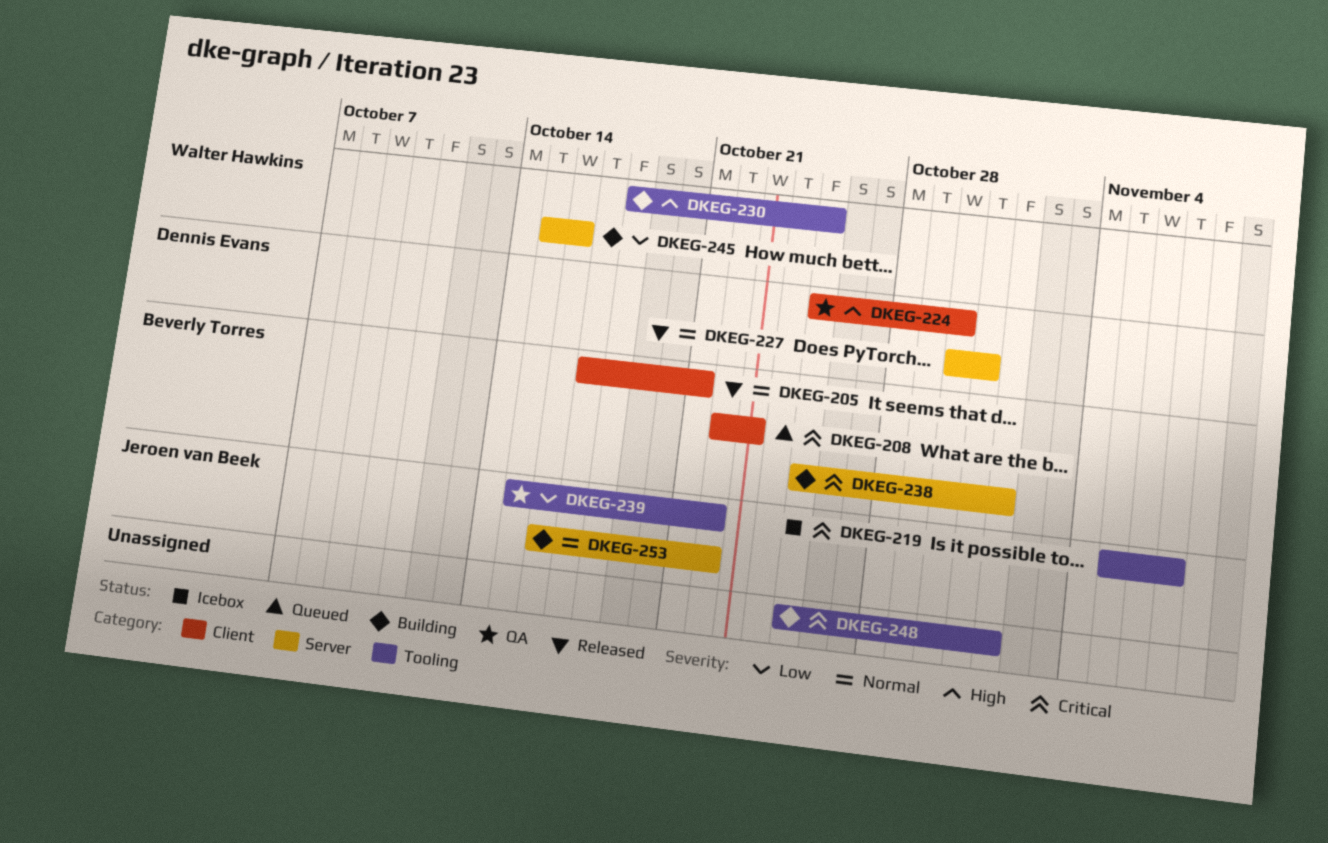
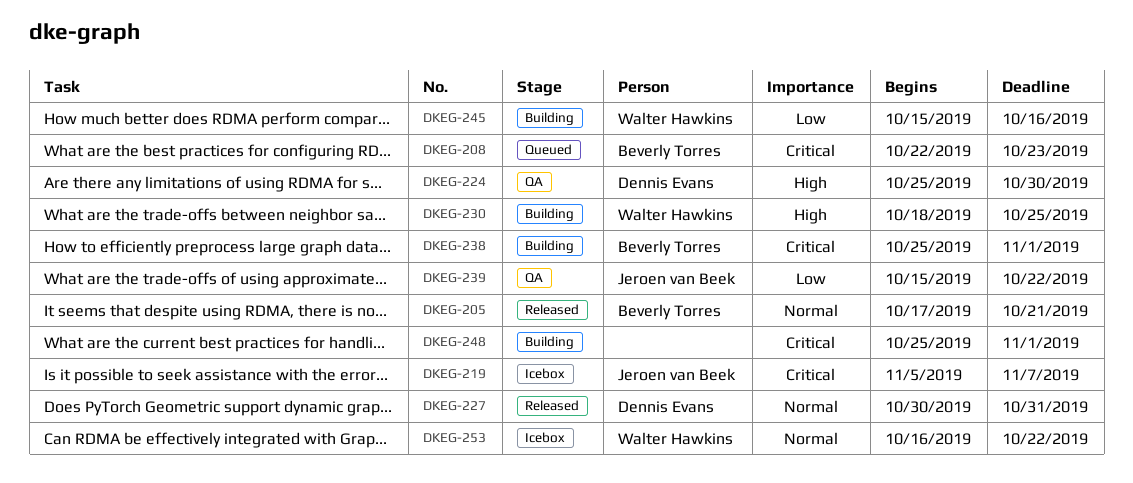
DKEG-253, status: Building -> Icebox
DKEG-253, owner: Jeroen van Beek -> Walter Hawkins

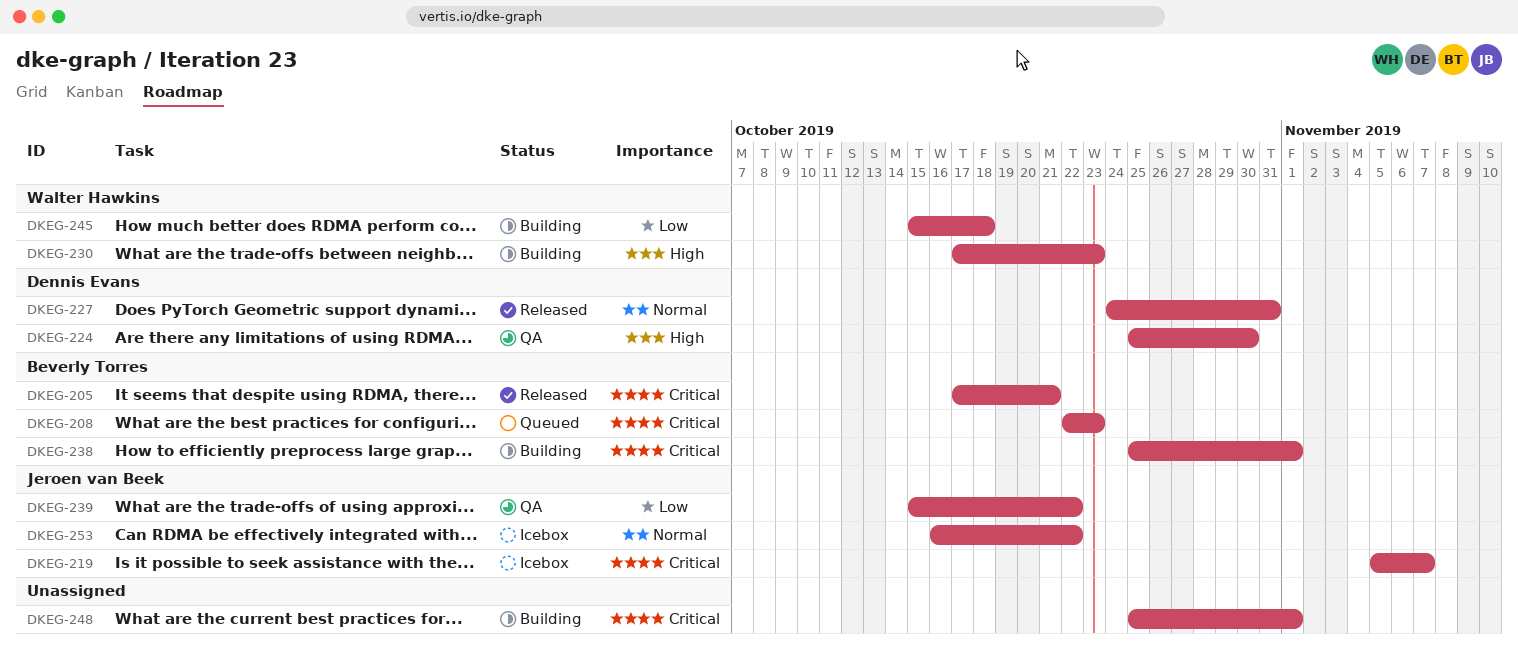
DKEG-205, priority: Normal -> Critical
DKEG-227, start: Oct 30 -> Oct 24
DKEG-230, start: Oct 18 -> Oct 17
DKEG-230, due: Oct 25 -> Oct 23
DKEG-245, due: Oct 16 -> Oct 18
DKEG-253, owner: Walter Hawkins -> Jeroen van Beek

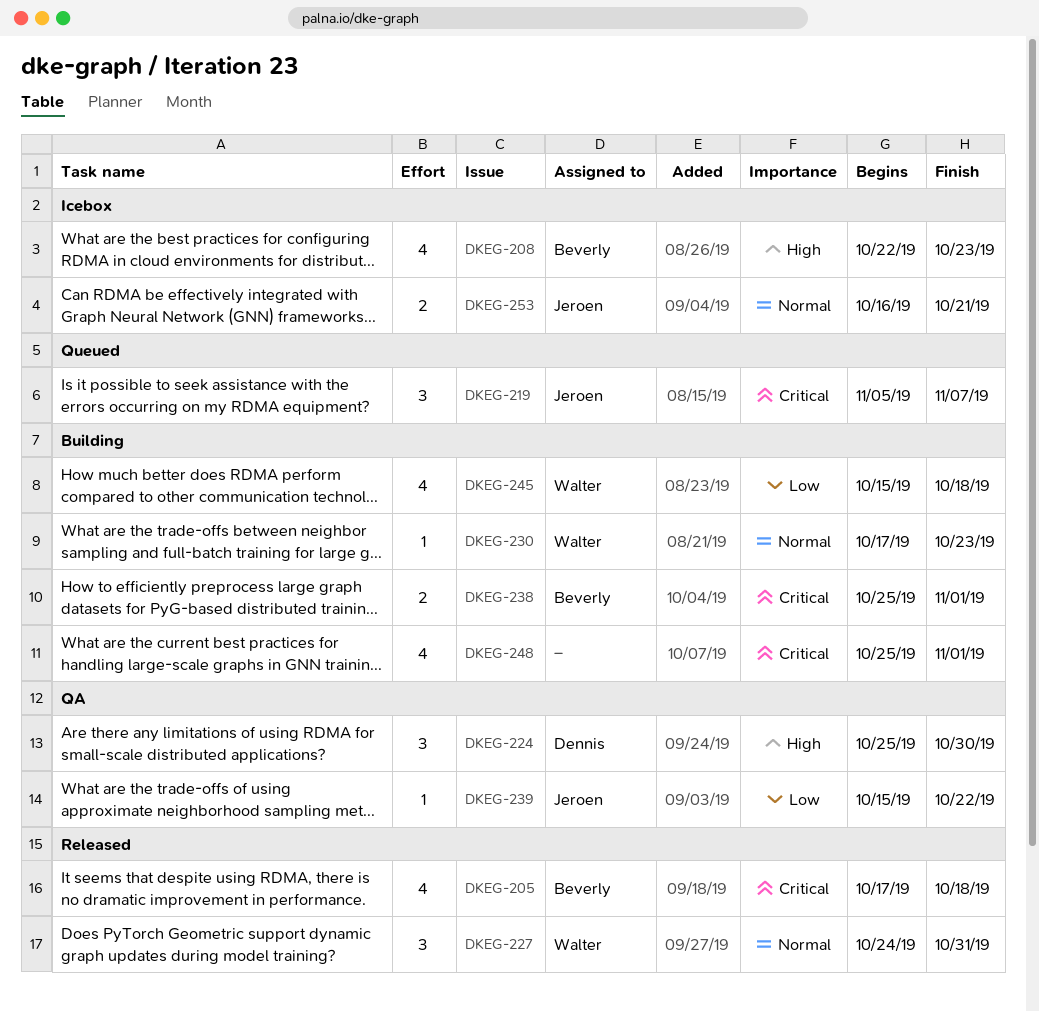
DKEG-205, due: Oct 21 -> Oct 18
DKEG-208, status: Queued -> Icebox
DKEG-208, priority: Critical -> High
DKEG-219, status: Icebox -> Queued
DKEG-227, owner: Dennis Evans -> Walter Hawkins
DKEG-230, priority: High -> Normal
DKEG-253, due: Oct 22 -> Oct 21

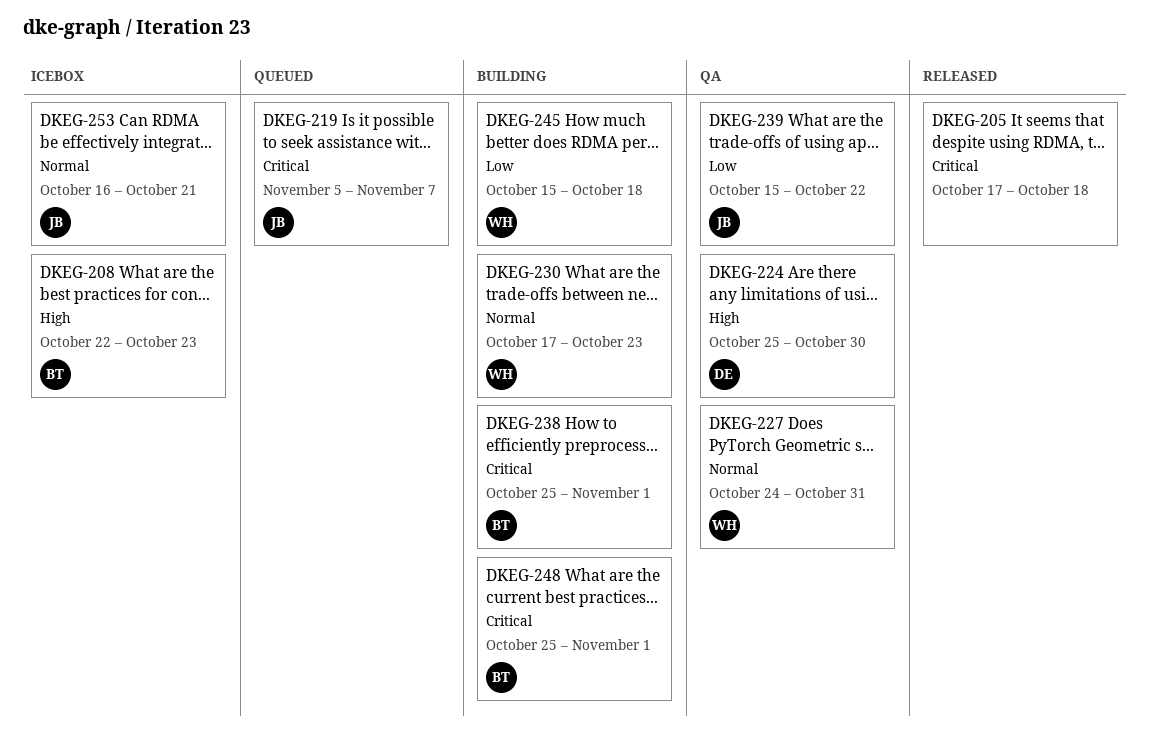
DKEG-205, owner: Beverly -> none
DKEG-227, status: Released -> QA
DKEG-248, owner: none -> Beverly

